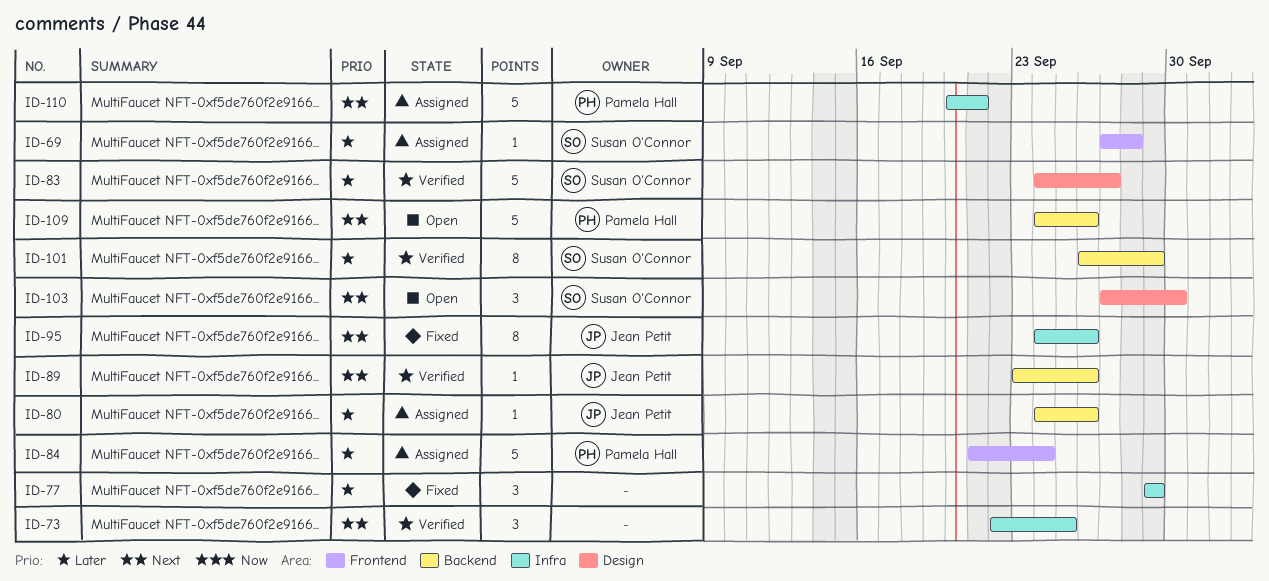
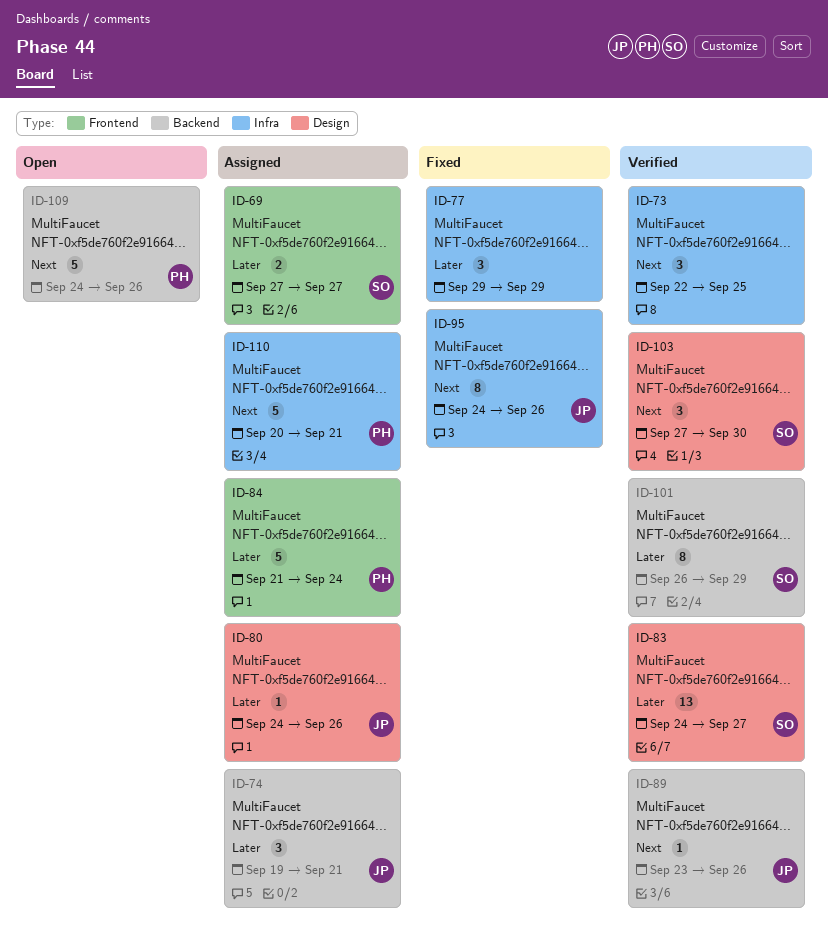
ID-69, estimate: 1 -> 2
ID-69, due: Sep 28 -> Sep 27
ID-74: none -> present
ID-80, label: Backend -> Design
ID-83, estimate: 5 -> 13
ID-103, status: Open -> Verified

